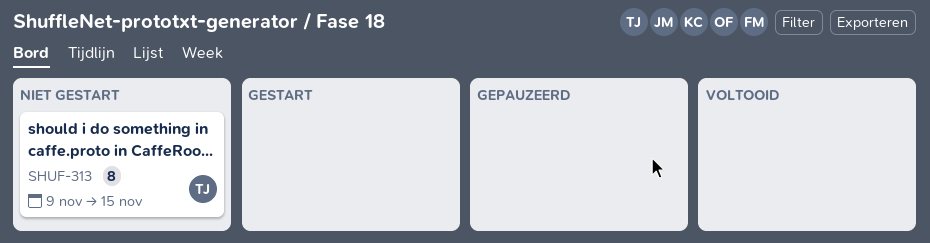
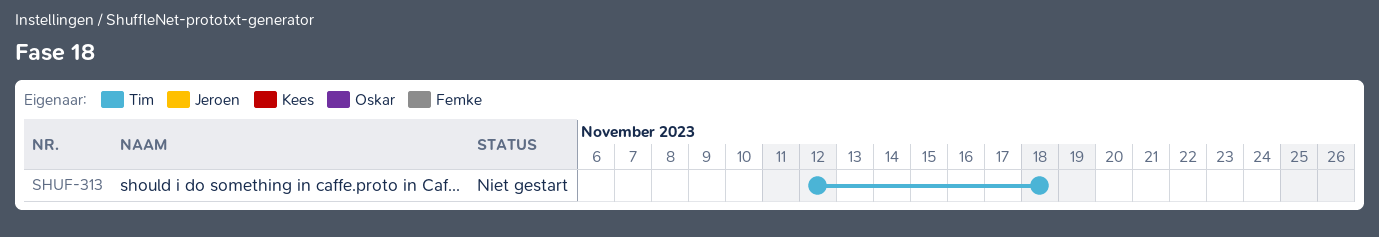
SHUF-313, start: Nov 9 -> Nov 12
SHUF-313, due: Nov 15 -> Nov 18

